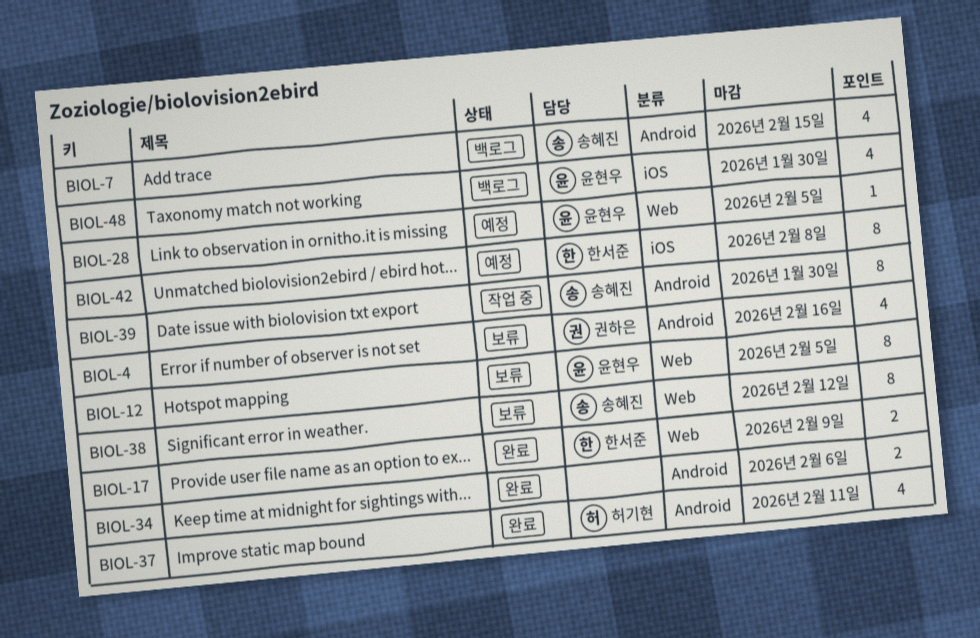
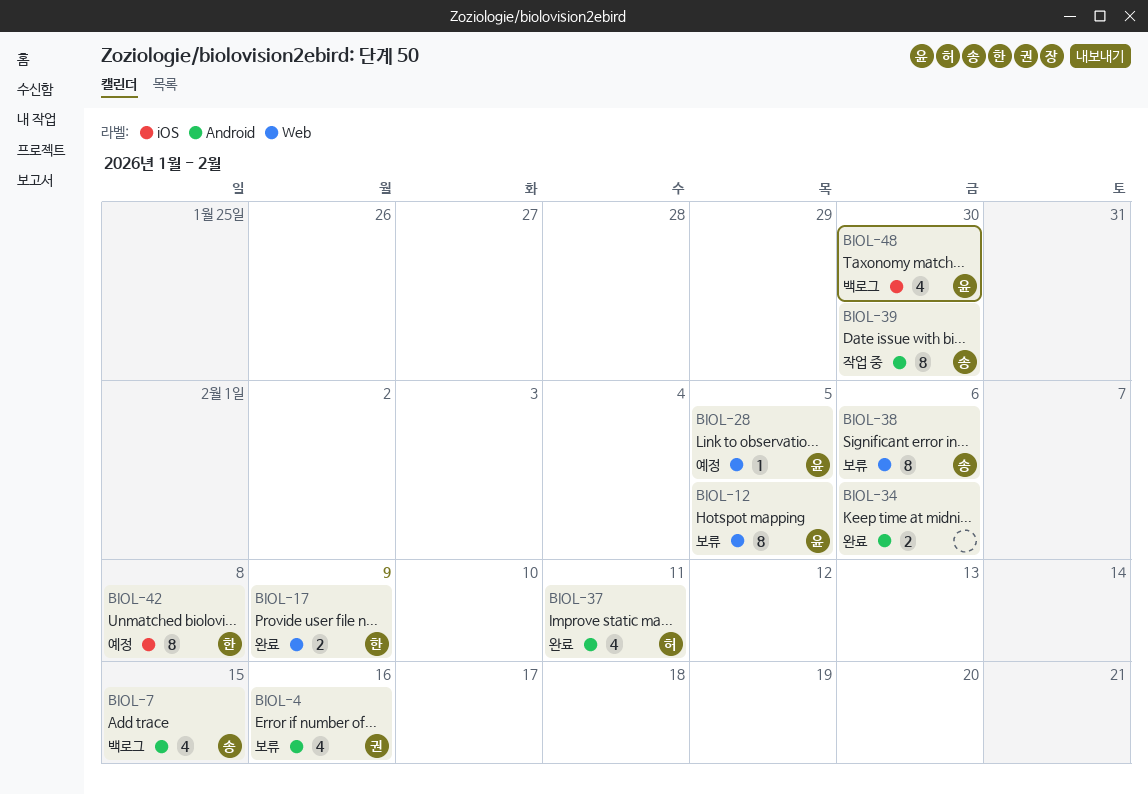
BIOL-38, due: Feb 12 -> Feb 6

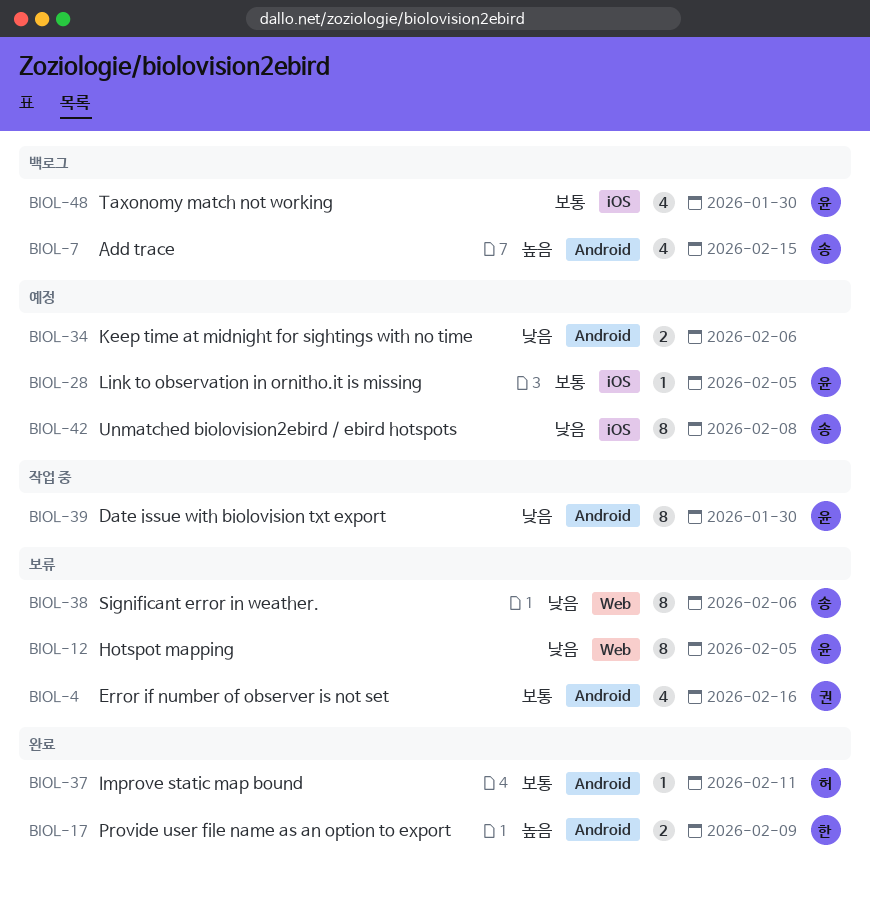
BIOL-17, label: Web -> Android
BIOL-28, label: Web -> iOS
BIOL-34, status: 완료 -> 예정
BIOL-37, estimate: 4 -> 1
BIOL-39, owner: 송 -> 윤
BIOL-42, owner: 한 -> 송

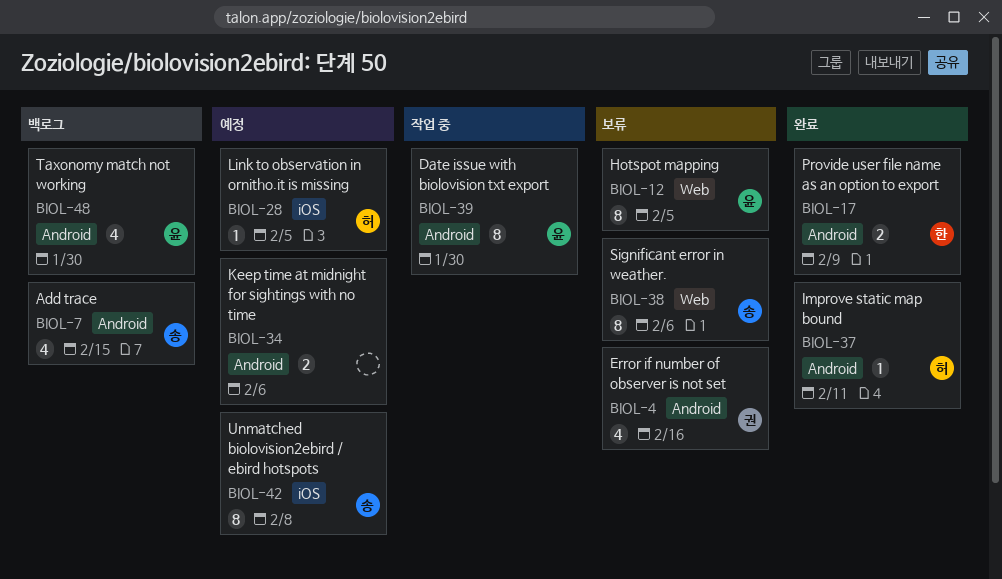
BIOL-28, owner: 윤 -> 허
BIOL-48, label: iOS -> Android

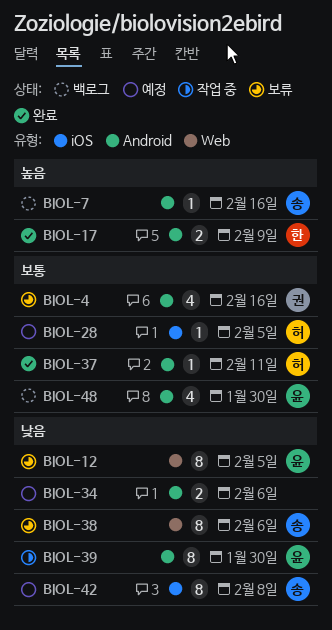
BIOL-7, estimate: 4 -> 1
BIOL-7, due: Feb 15 -> Feb 16

